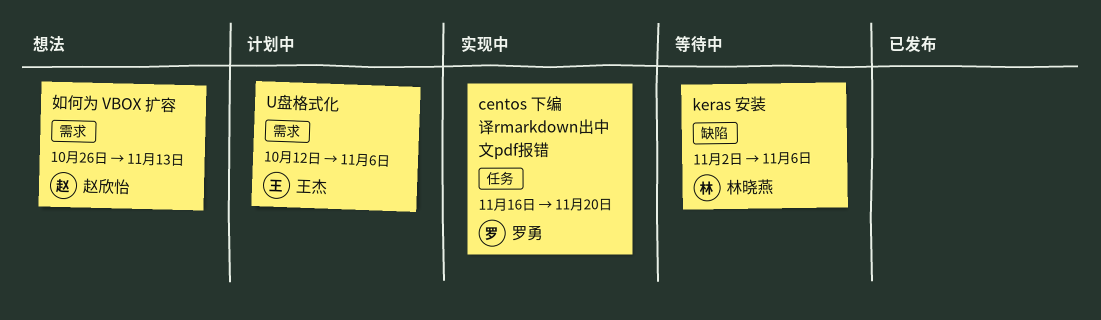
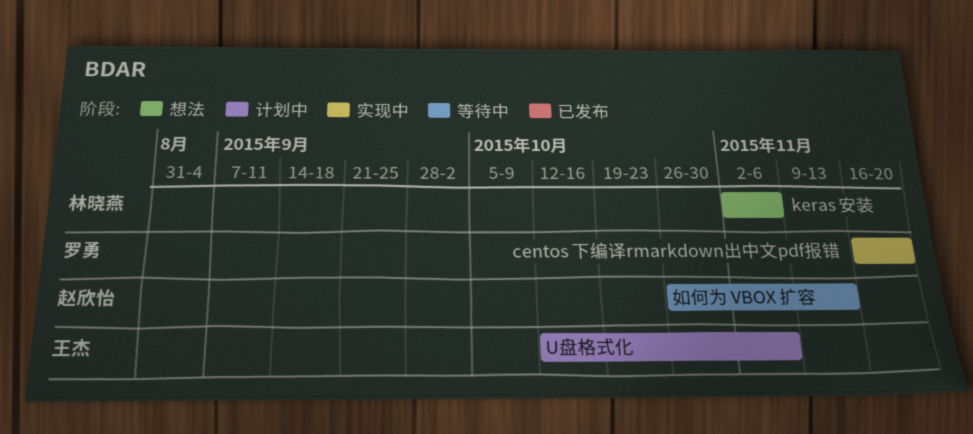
keras 安装, status: 等待中 -> 想法
如何为 VBOX 扩容, status: 想法 -> 等待中

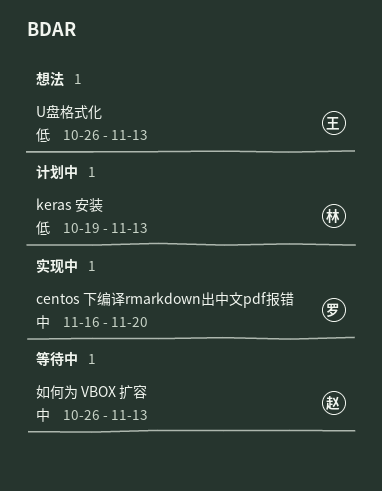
keras 安装, status: 想法 -> 计划中
keras 安装, start: Nov 2 -> Oct 19
keras 安装, due: Nov 6 -> Nov 13
U盘格式化, status: 计划中 -> 想法
U盘格式化, start: Oct 12 -> Oct 26
U盘格式化, due: Nov 6 -> Nov 13

